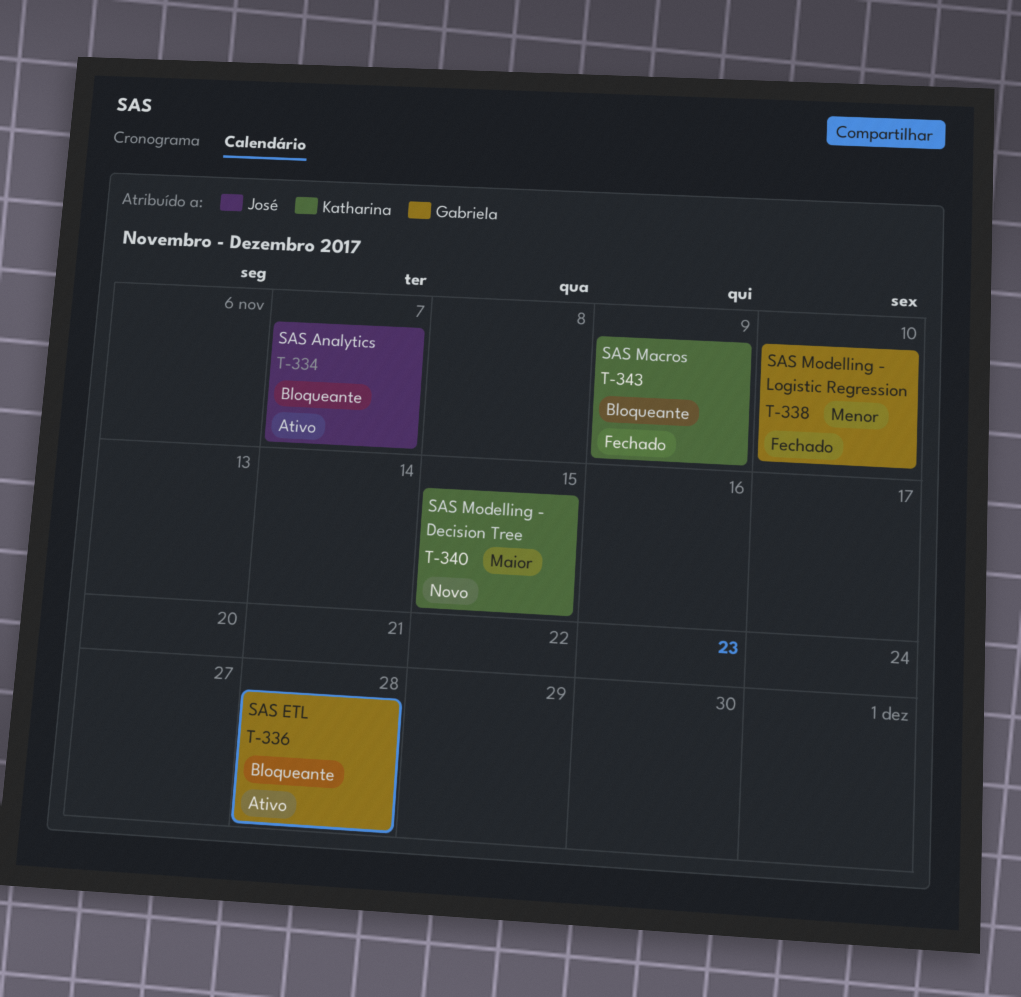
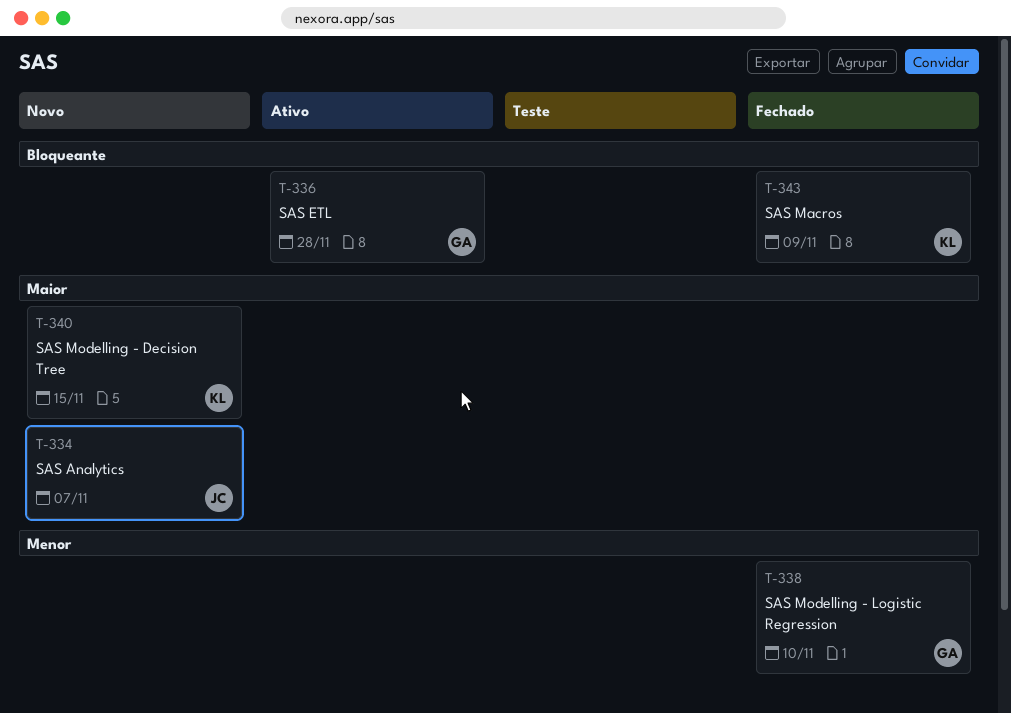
T-334, status: Ativo -> Novo
T-334, priority: Bloqueante -> Maior

